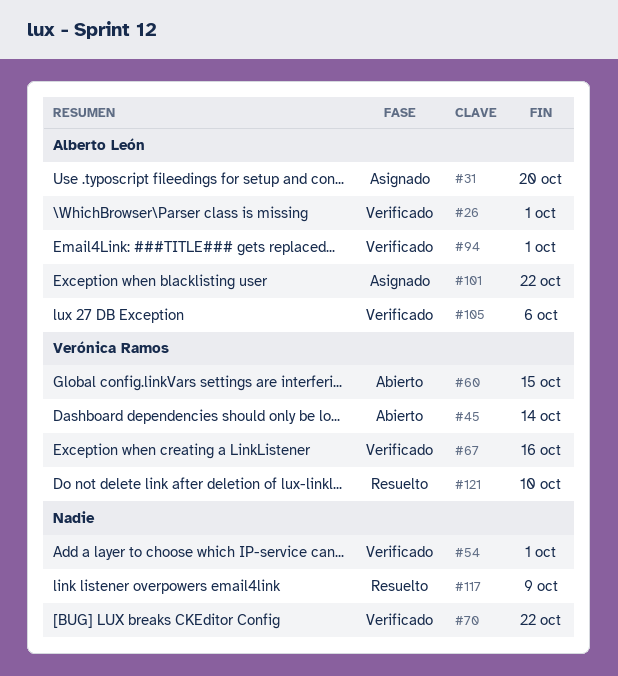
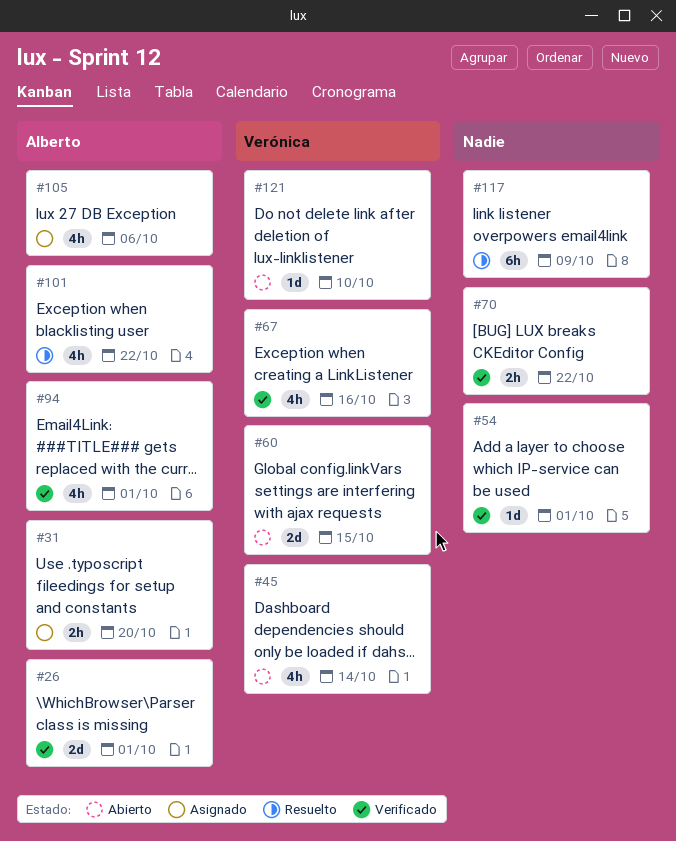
#101, status: Asignado -> Resuelto
#105, status: Verificado -> Asignado
#121, status: Resuelto -> Abierto

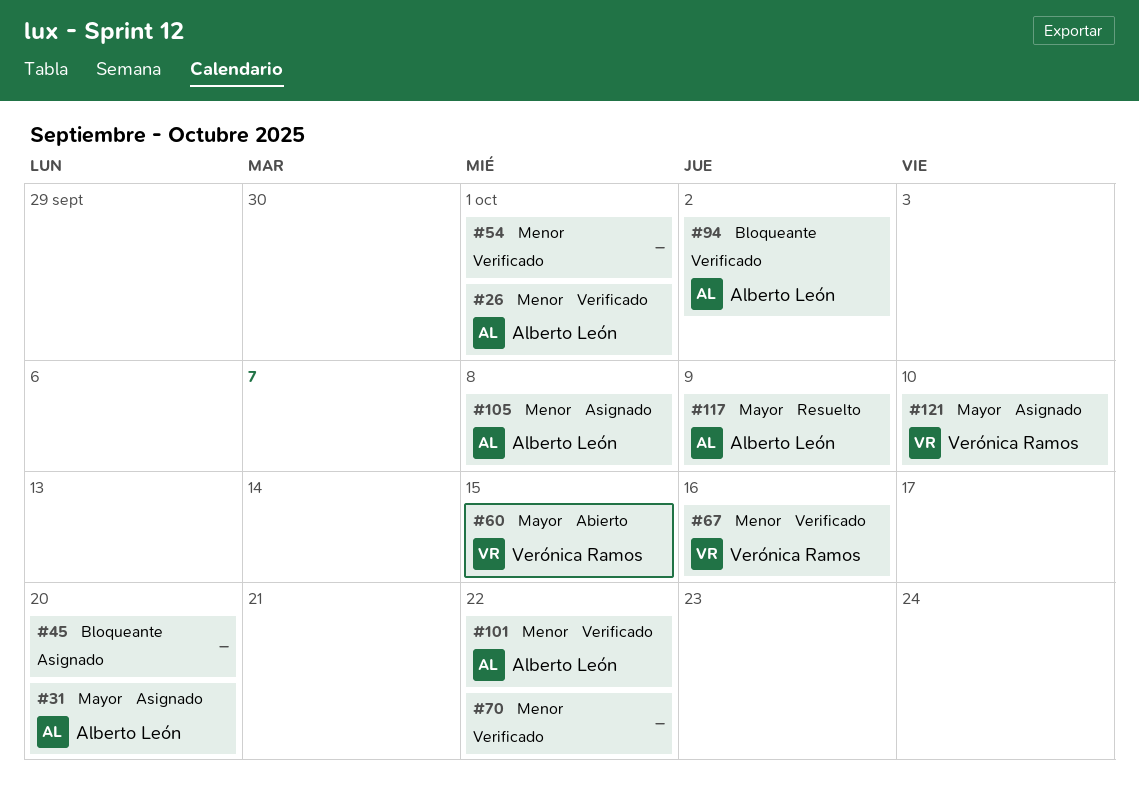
#45, status: Abierto -> Asignado
#45, owner: Verónica Ramos -> none
#45, due: Oct 14 -> Oct 20
#94, due: Oct 1 -> Oct 2
#101, status: Resuelto -> Verificado
#105, due: Oct 6 -> Oct 8
#117, owner: none -> Alberto León
#121, status: Abierto -> Asignado

